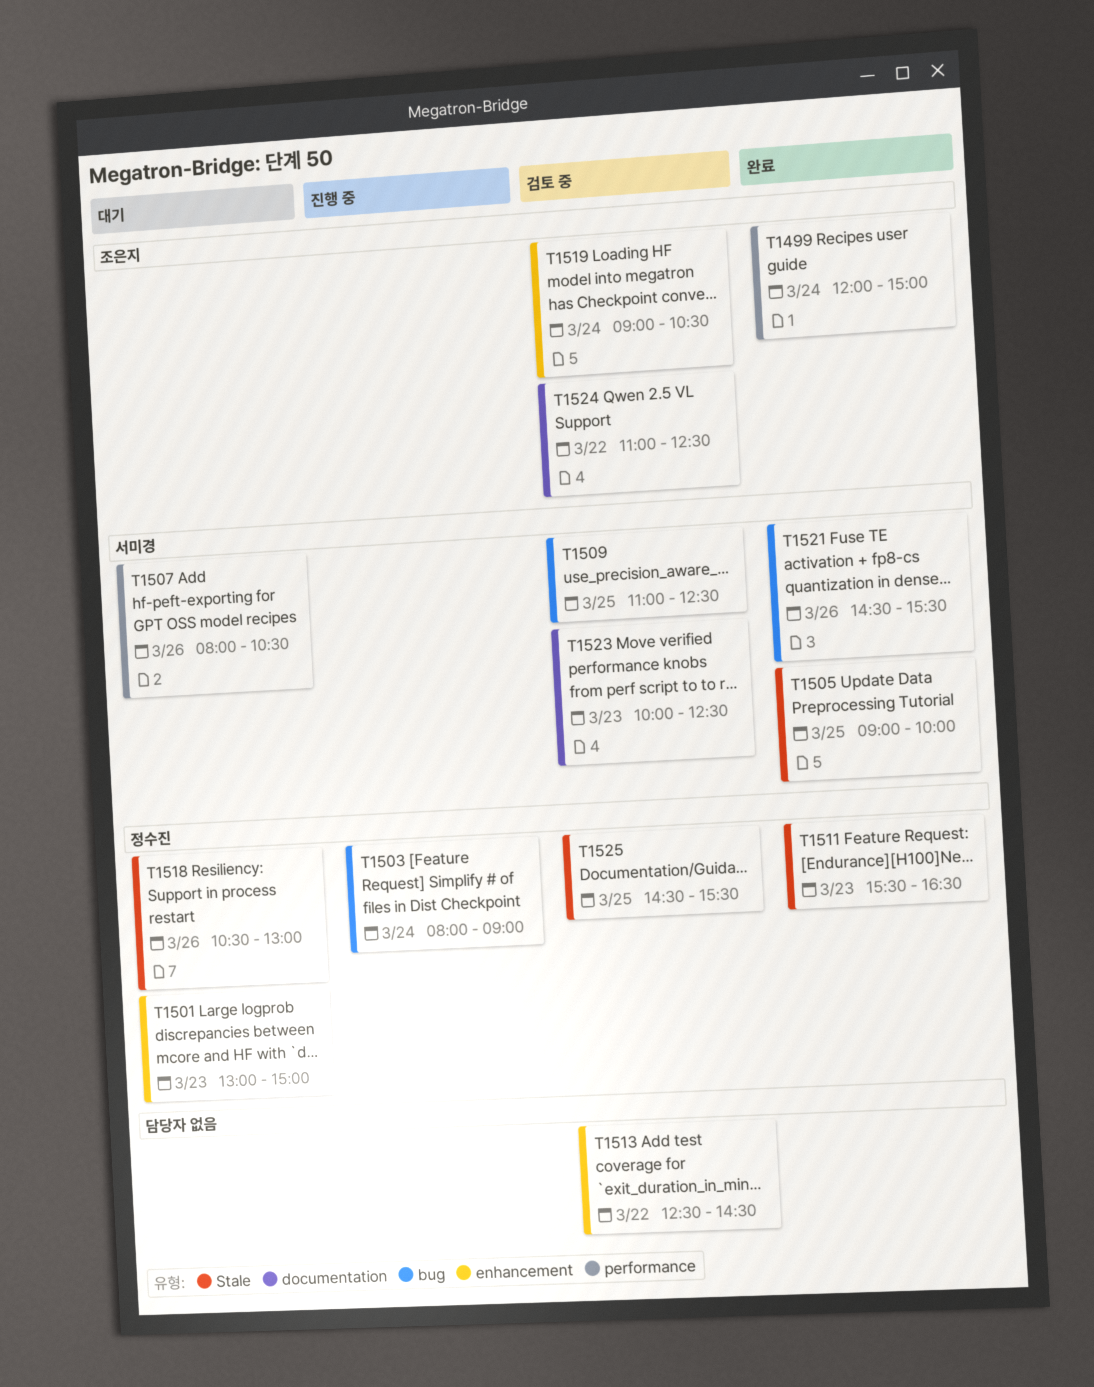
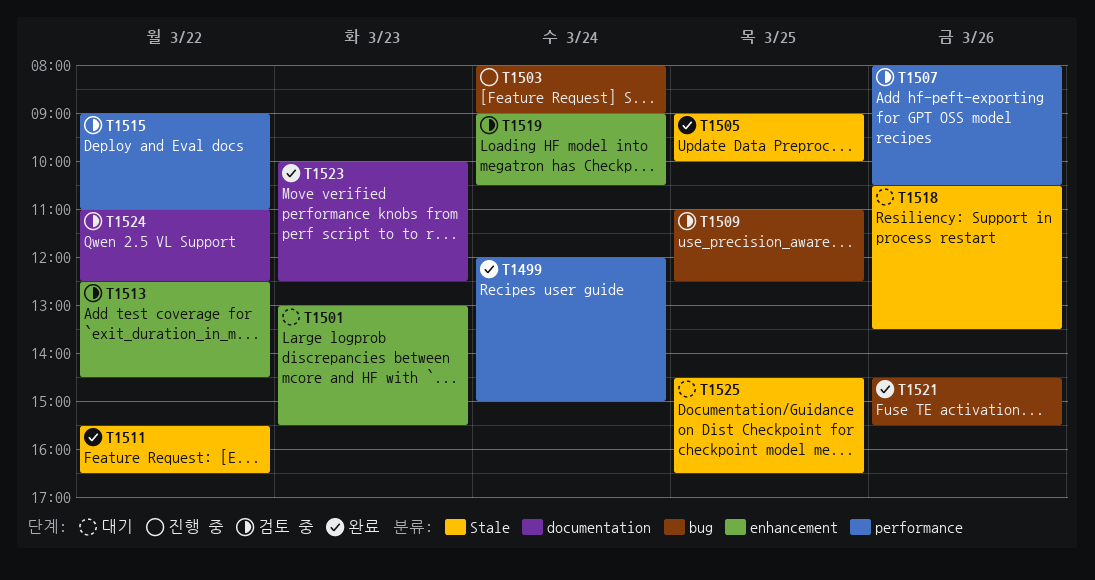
T1501, ends: 15:00 -> 15:30
T1507, status: 대기 -> 검토 중
T1511, day: Mar 23 -> Mar 22
T1515: none -> present
T1518, ends: 13:00 -> 13:30
T1523, status: 검토 중 -> 완료
T1525, status: 검토 중 -> 대기
T1525, ends: 15:30 -> 16:30

